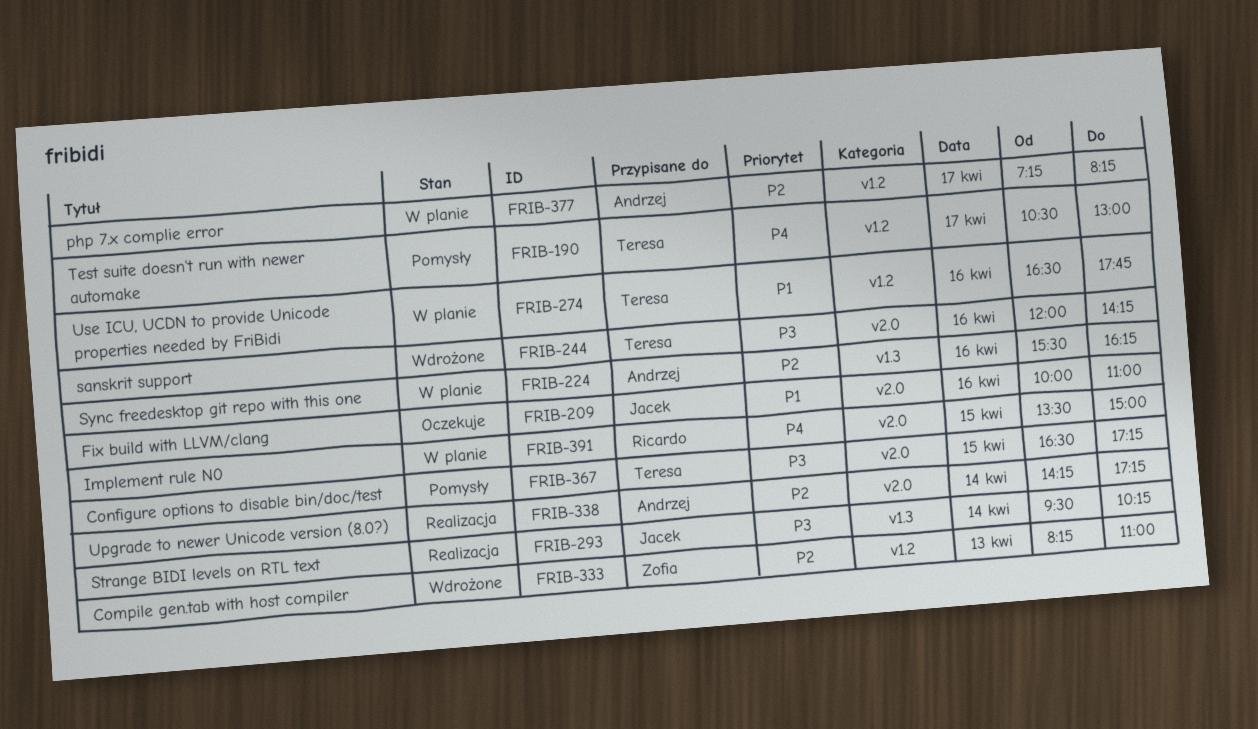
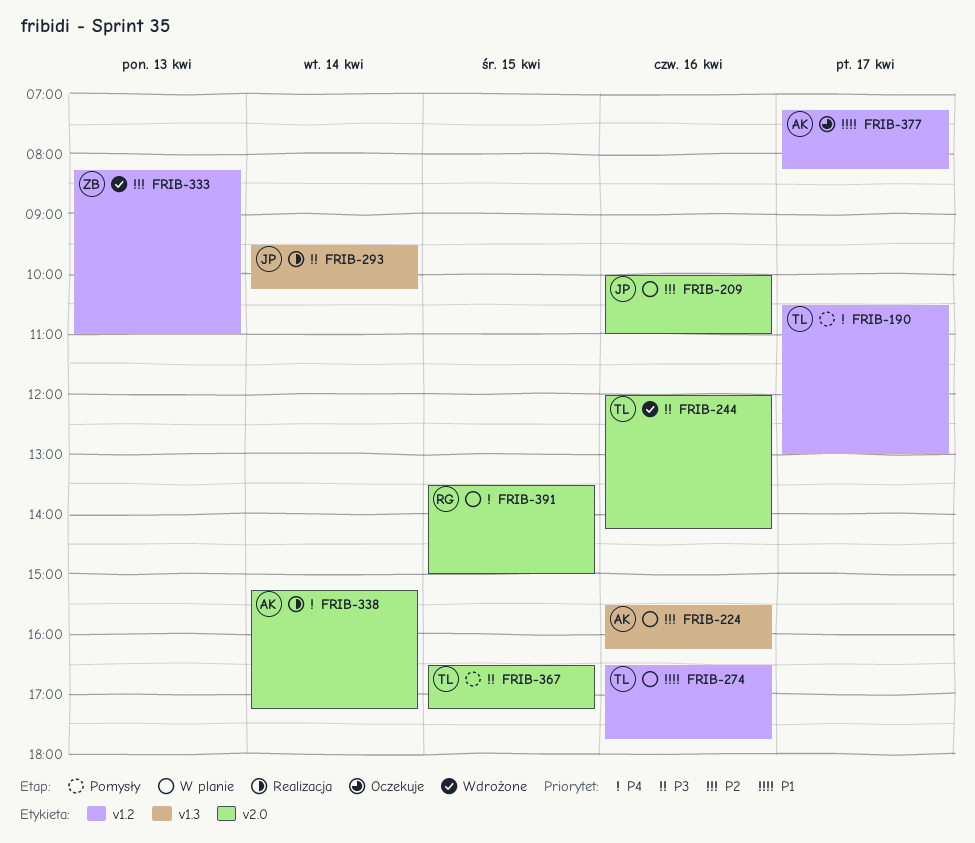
FRIB-209, status: Oczekuje -> W planie
FRIB-209, priority: P1 -> P2
FRIB-338, priority: P2 -> P4
FRIB-338, begins: 14:15 -> 15:15
FRIB-377, status: W planie -> Oczekuje
FRIB-377, priority: P2 -> P1

